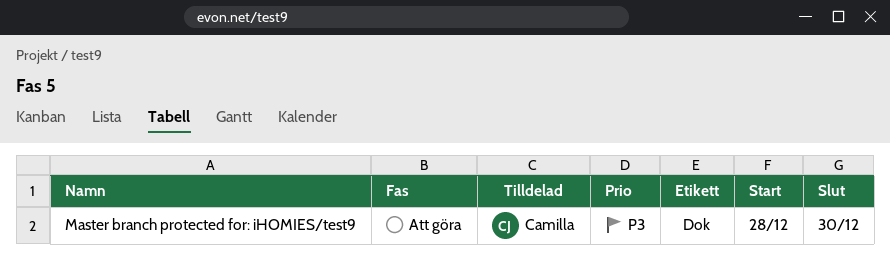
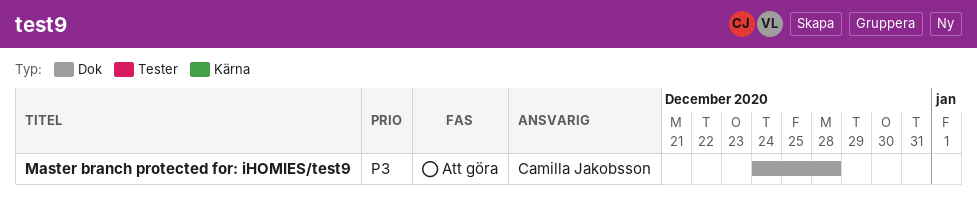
Master branch protected for: iHOMIES/test9, start: Dec 28 -> Dec 24
Master branch protected for: iHOMIES/test9, due: Dec 30 -> Dec 28

